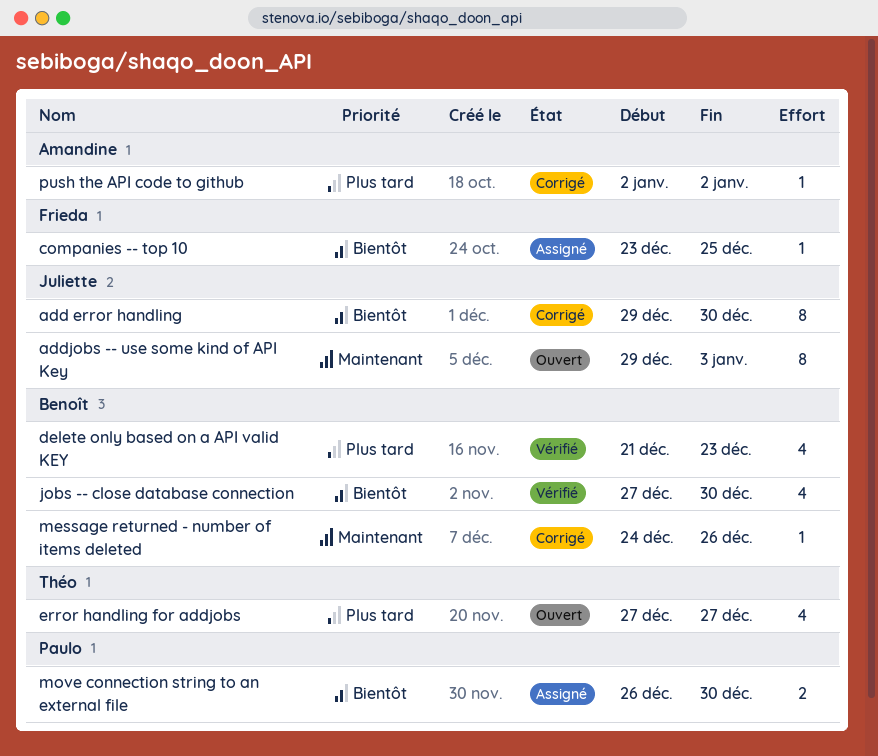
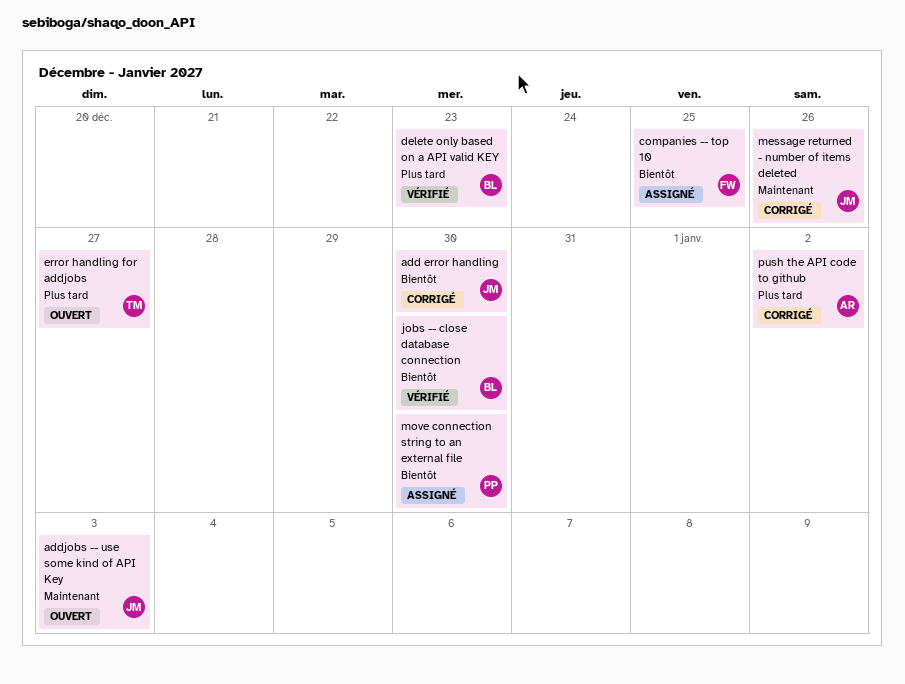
message returned - number of items deleted, owner: Benoît -> Juliette

